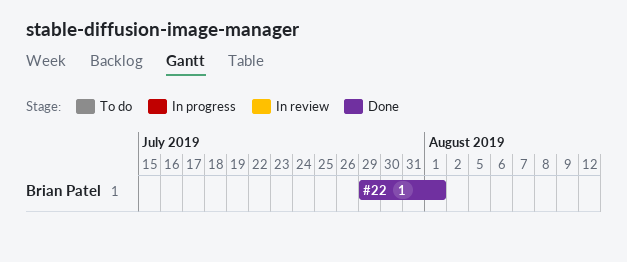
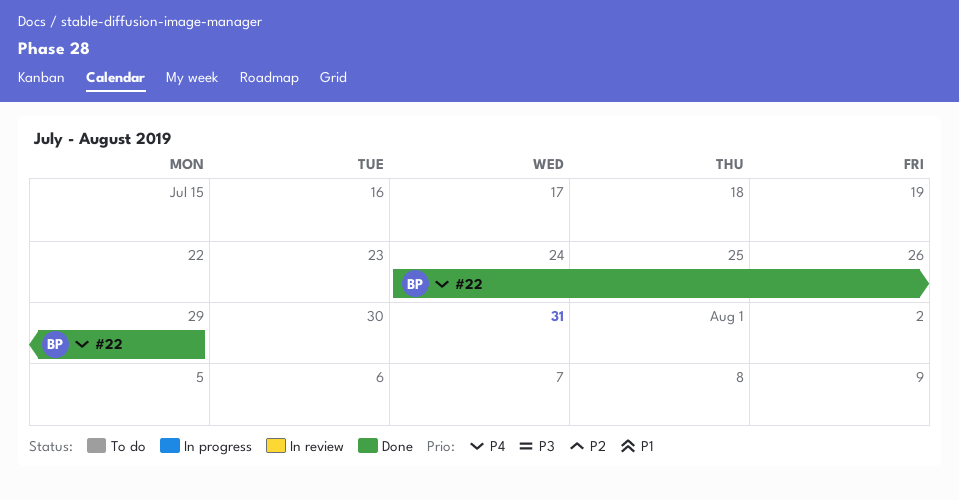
#22, start: Jul 29 -> Jul 24
#22, due: Aug 1 -> Jul 29

